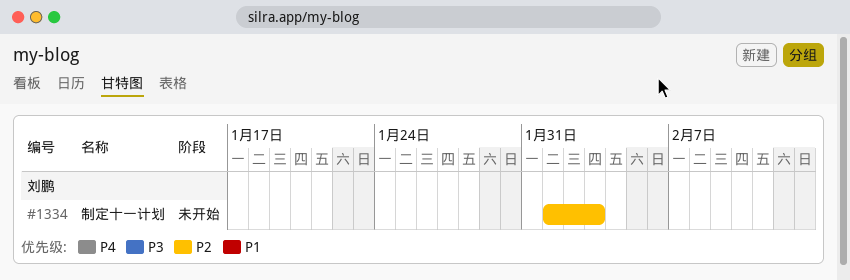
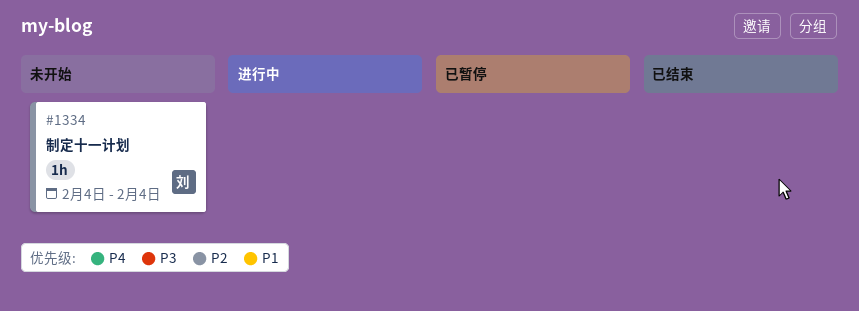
#1334, start: Feb 1 -> Feb 4
#1334, due: Feb 3 -> Feb 4

